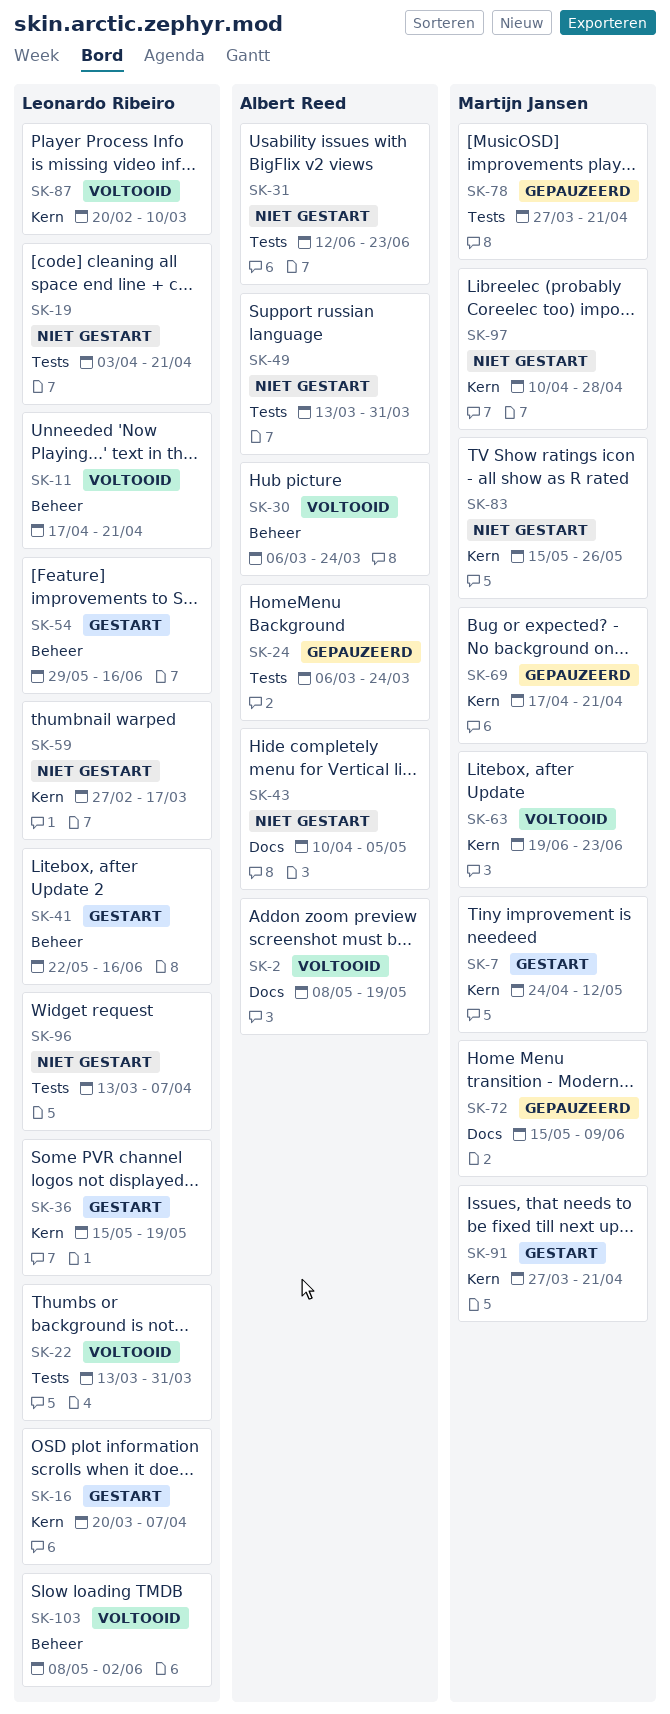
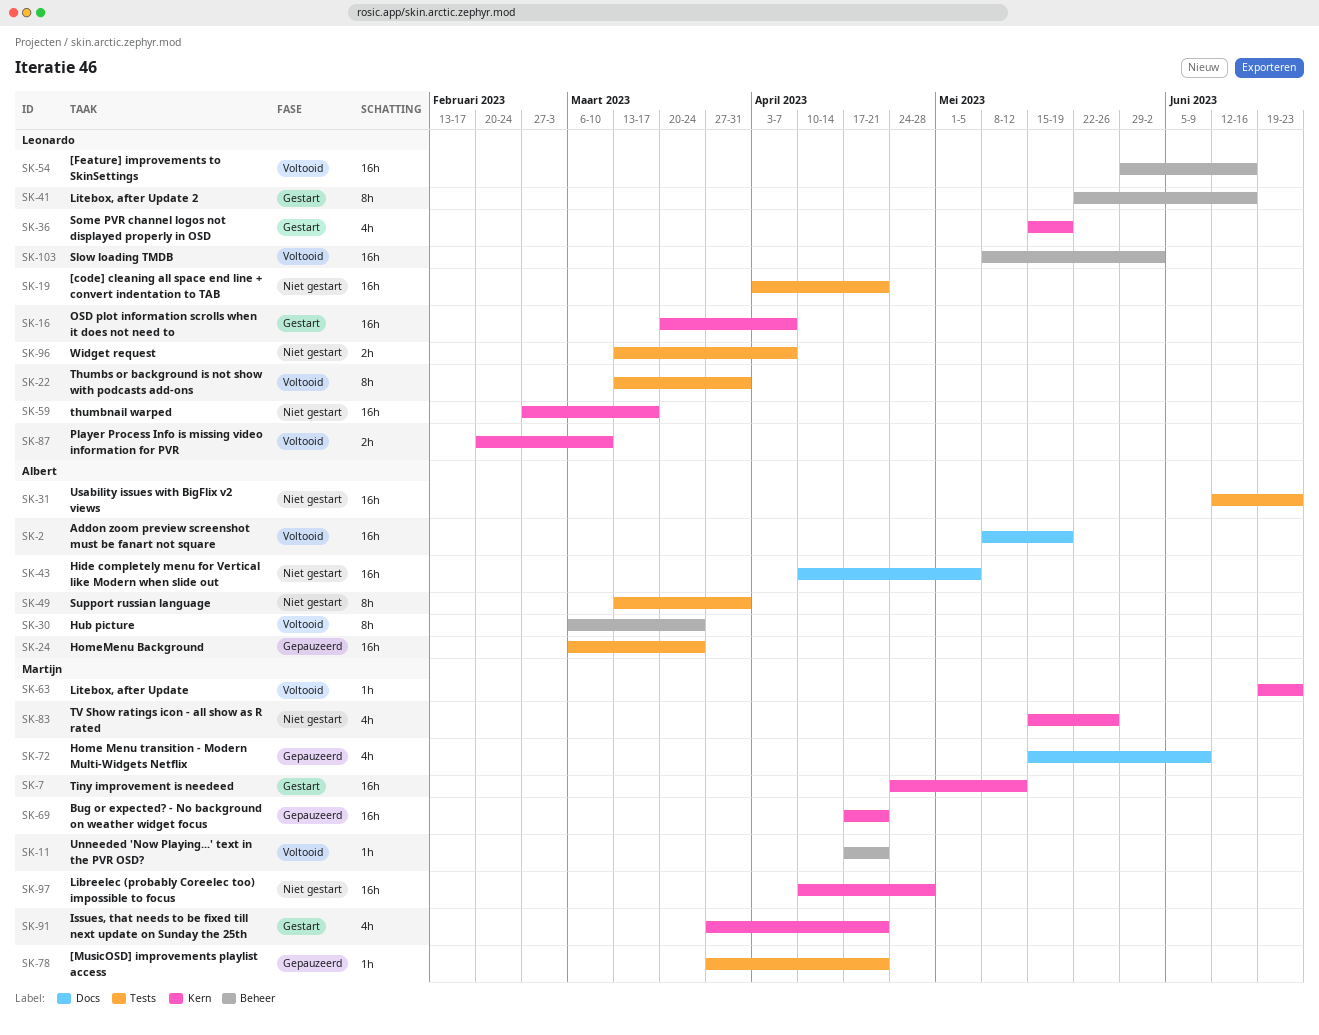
SK-11, owner: Leonardo Ribeiro -> Martijn Jansen
SK-54, status: Gestart -> Voltooid

